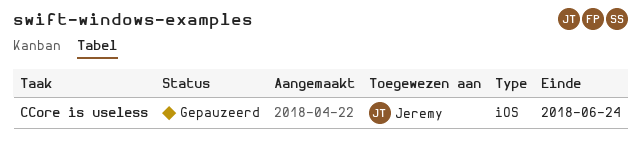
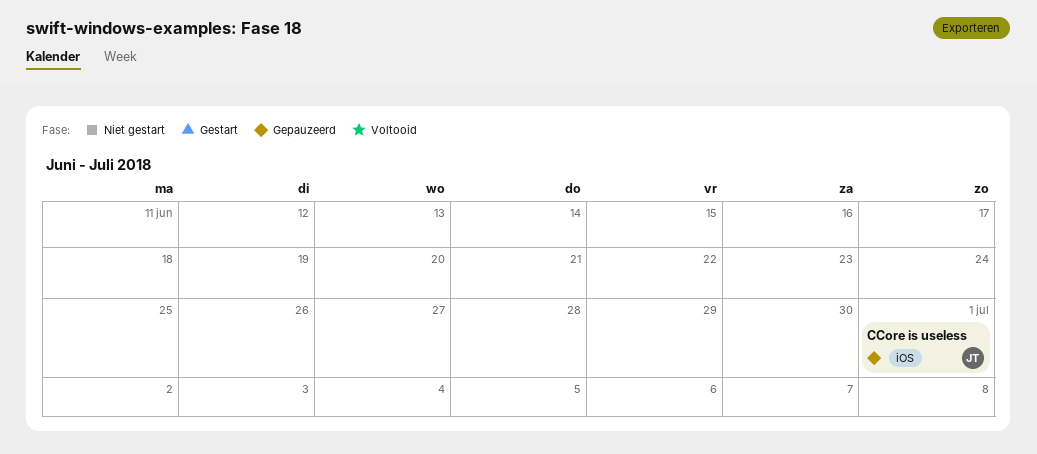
CCore is useless, due: Jun 24 -> Jul 1

